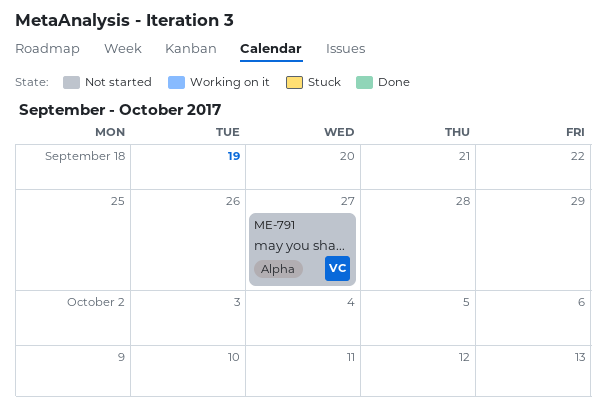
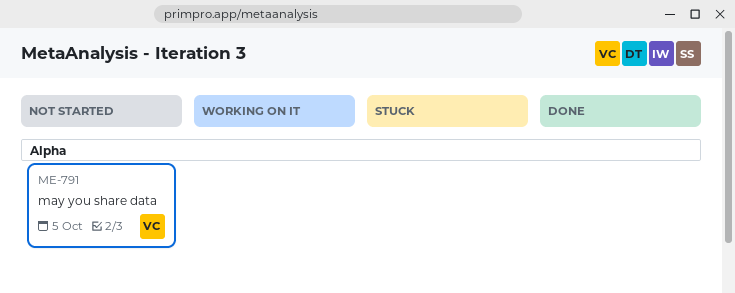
ME-791, due: Sep 27 -> Oct 5

